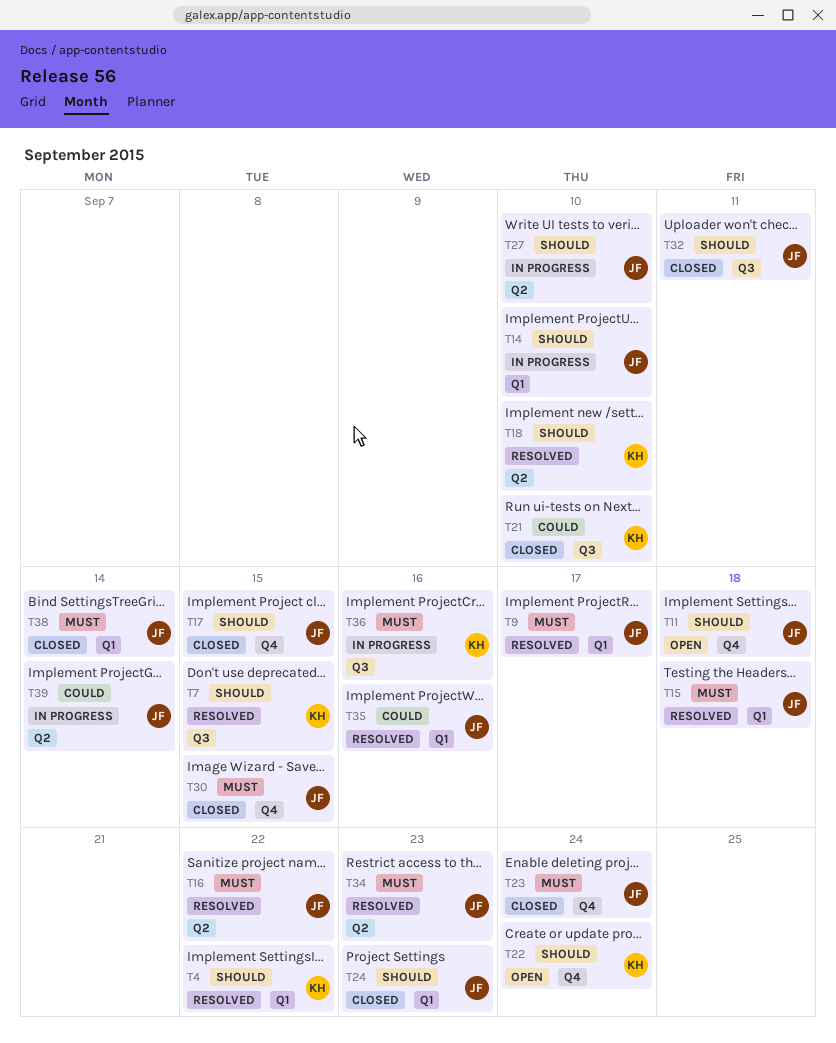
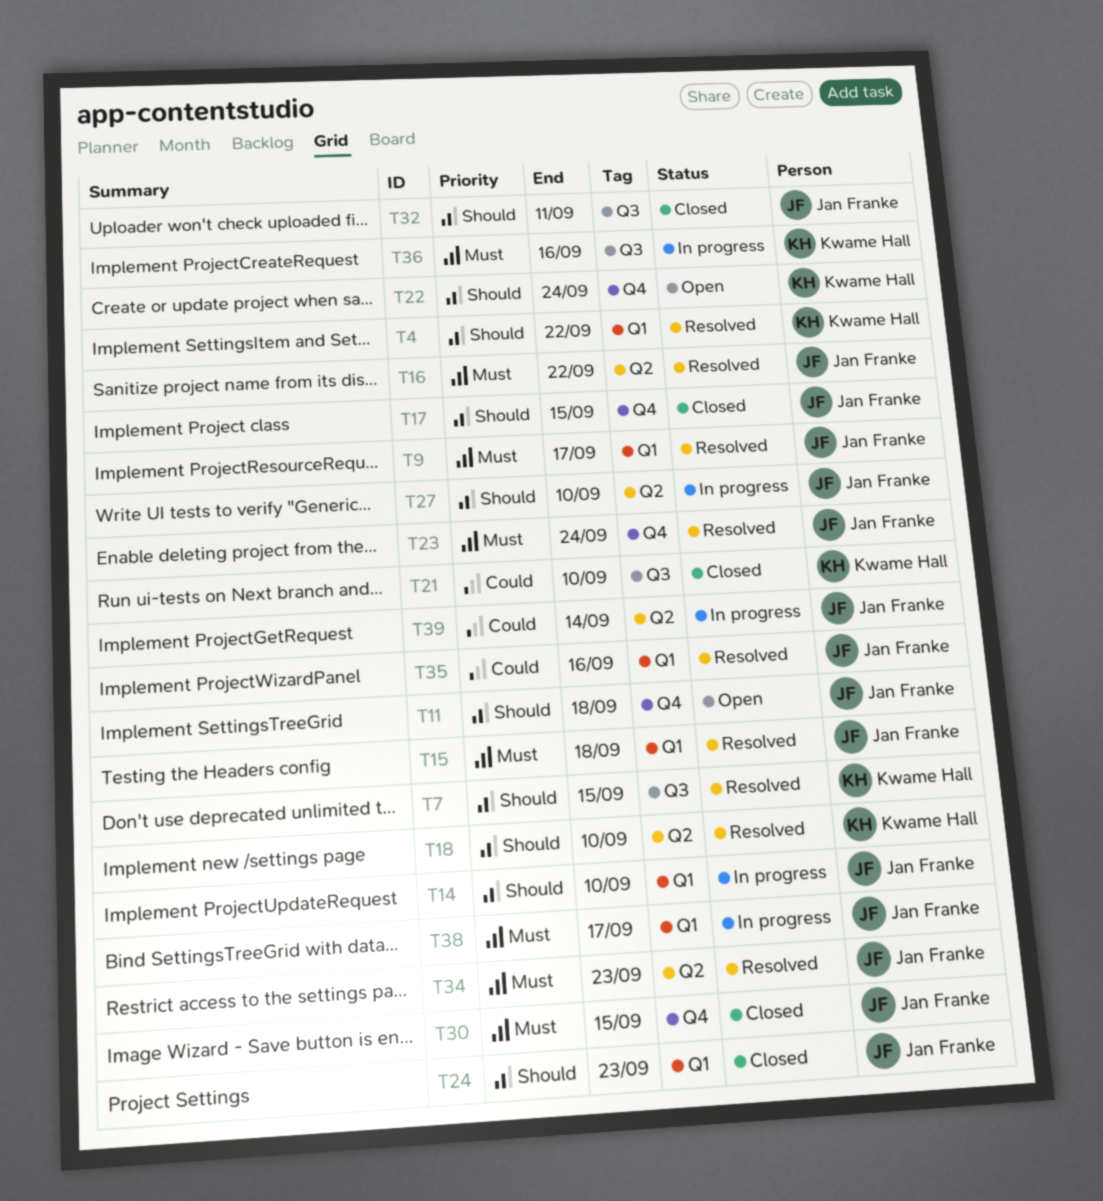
T23, status: Closed -> Resolved
T38, status: Closed -> In progress
T38, due: Sep 14 -> Sep 17

